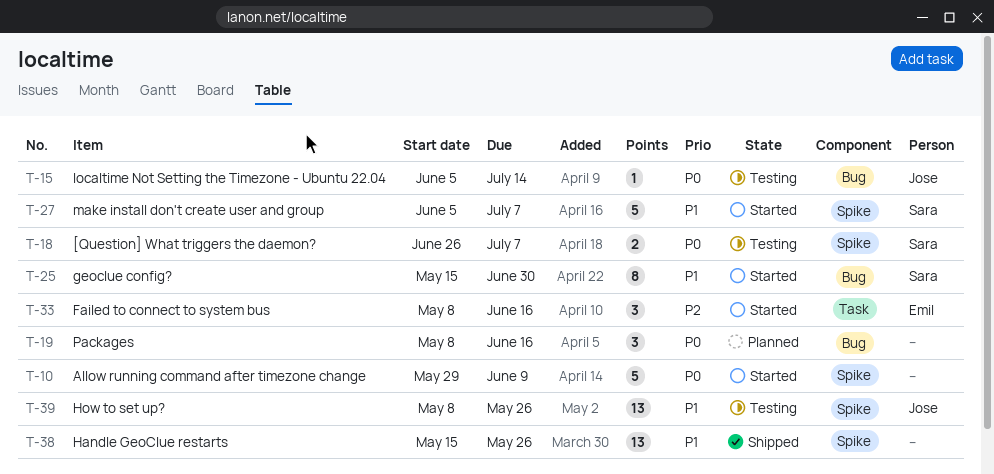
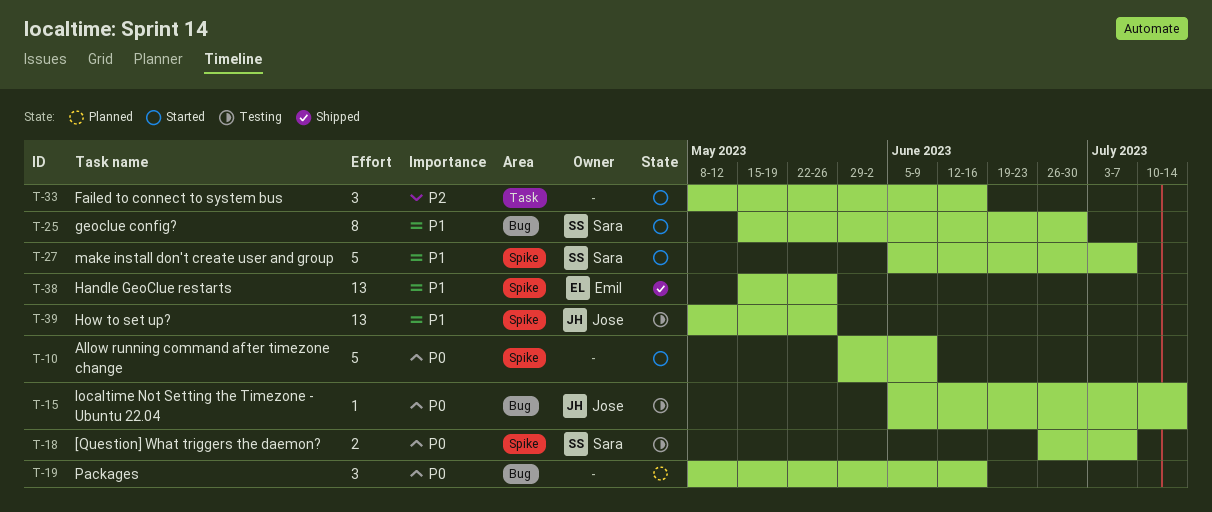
T-33, owner: Emil -> none
T-38, owner: none -> Emil

